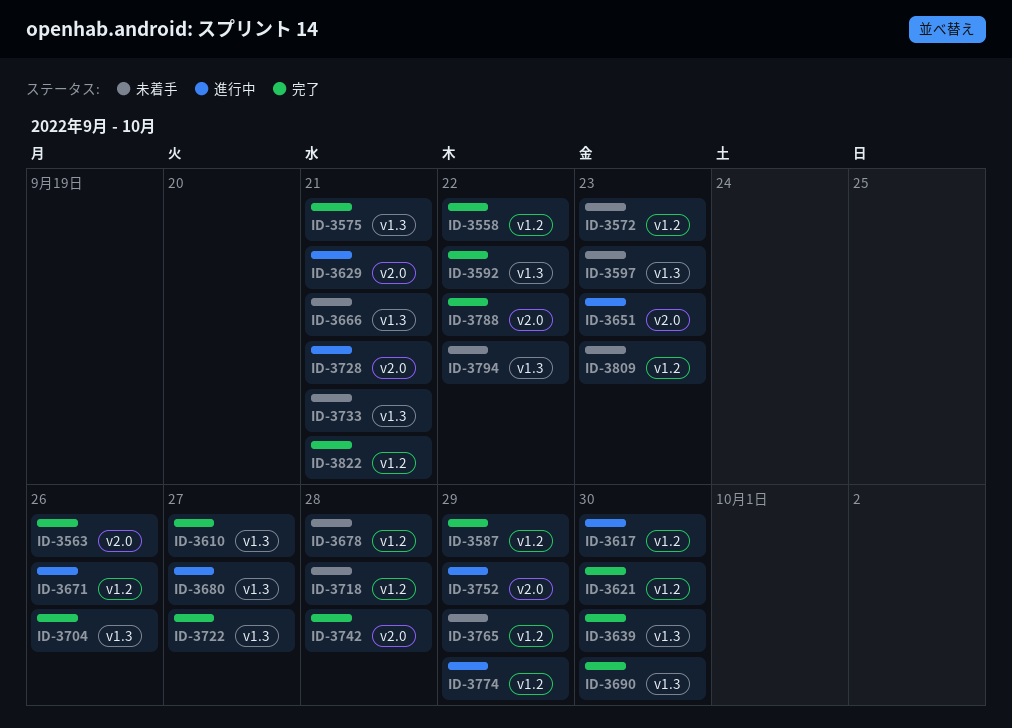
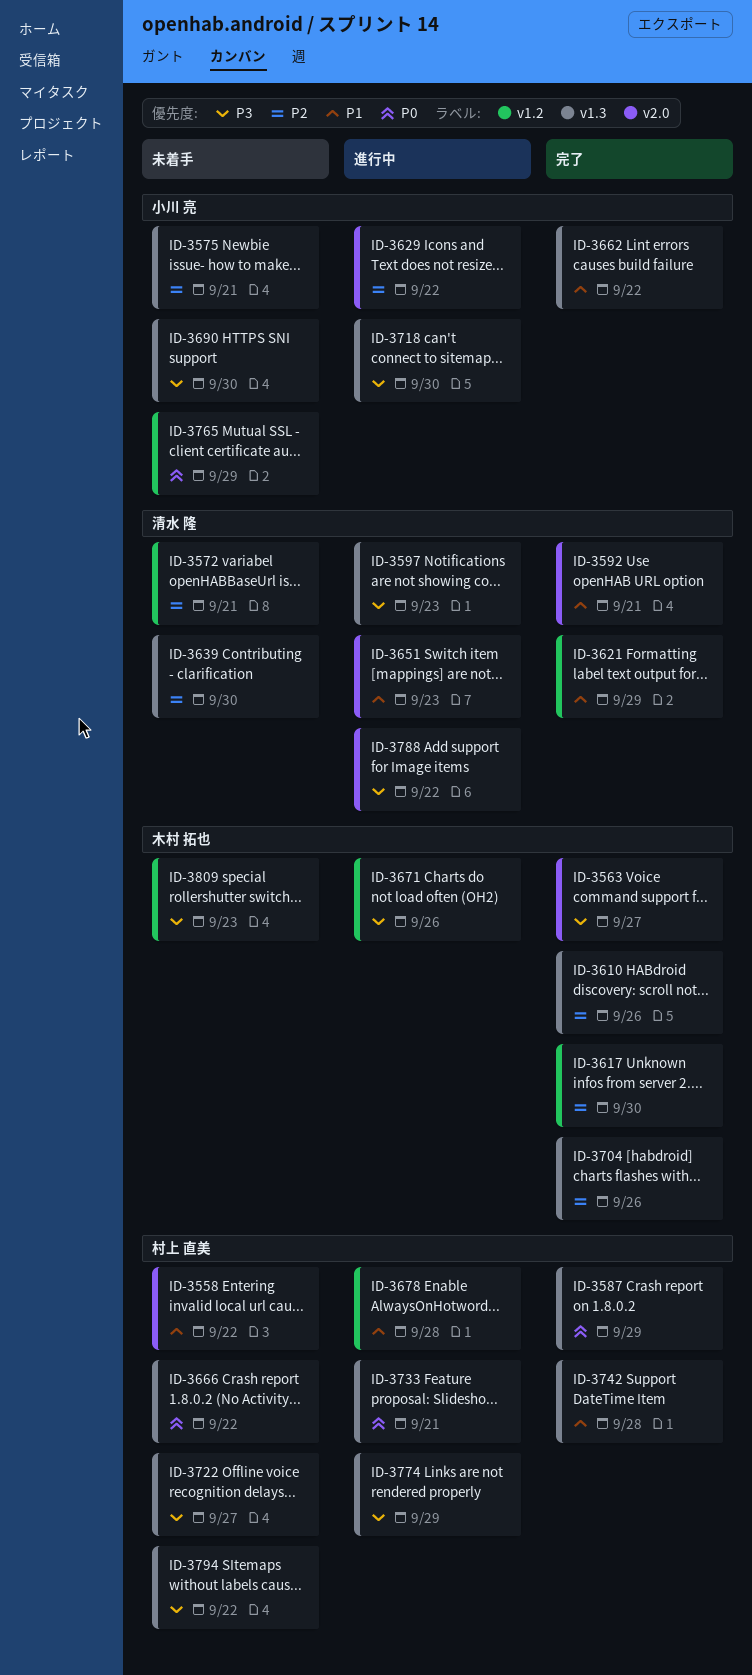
ID-3558, status: 完了 -> 未着手
ID-3558, label: v1.2 -> v2.0
ID-3563, due: Sep 26 -> Sep 27
ID-3572, due: Sep 23 -> Sep 21
ID-3575, status: 完了 -> 未着手
ID-3587, label: v1.2 -> v1.3
ID-3592, label: v1.3 -> v2.0
ID-3592, due: Sep 22 -> Sep 21
ID-3597, status: 未着手 -> 進行中
ID-3610, due: Sep 27 -> Sep 26
ID-3617, status: 進行中 -> 完了
ID-3621, due: Sep 30 -> Sep 29
ID-3629, due: Sep 21 -> Sep 22
ID-3639, status: 完了 -> 未着手
ID-3662: none -> present
ID-3666, due: Sep 21 -> Sep 22
ID-3678, status: 未着手 -> 進行中
ID-3680: present -> none
ID-3690, status: 完了 -> 未着手
ID-3718, status: 未着手 -> 進行中
ID-3718, label: v1.2 -> v1.3
ID-3718, due: Sep 28 -> Sep 30
ID-3722, status: 完了 -> 未着手
ID-3728: present -> none
ID-3733, status: 未着手 -> 進行中
ID-3742, label: v2.0 -> v1.3
ID-3752: present -> none
ID-3774, label: v1.2 -> v1.3
ID-3788, status: 完了 -> 進行中
ID-3822: present -> none

